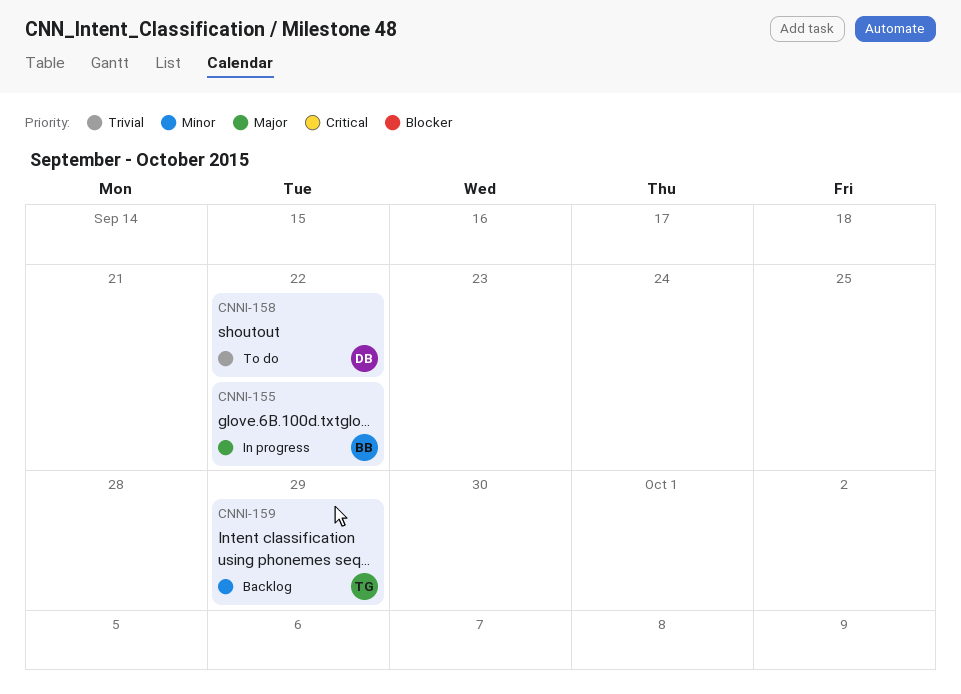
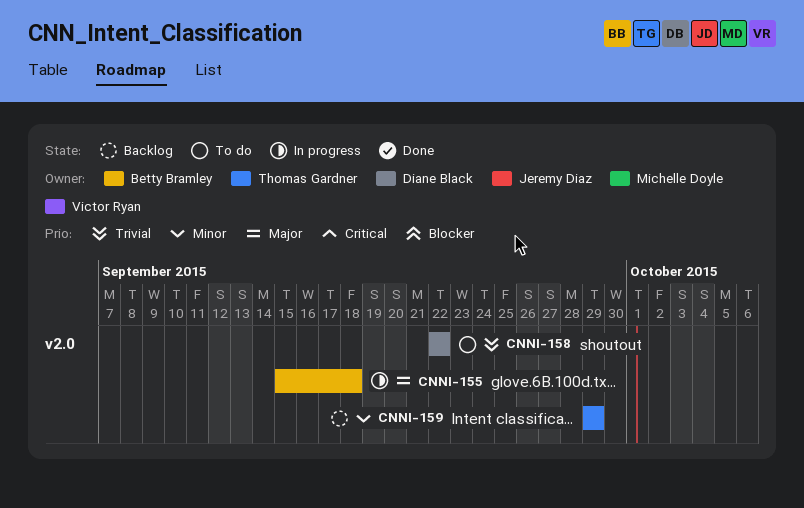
CNNI-155, due: Sep 22 -> Sep 18

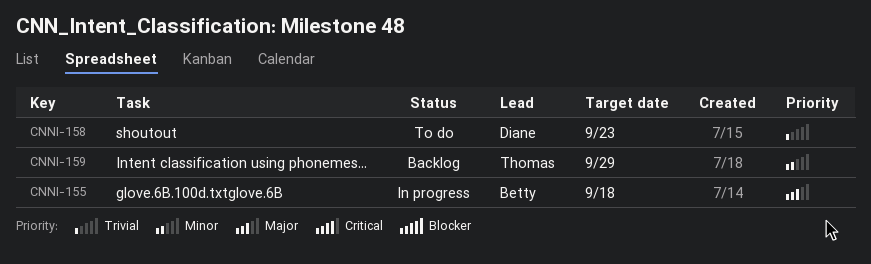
CNNI-158, due: Sep 22 -> Sep 23

